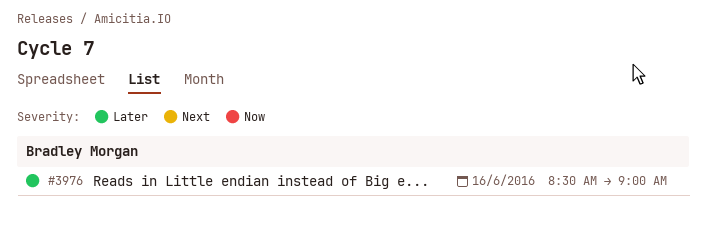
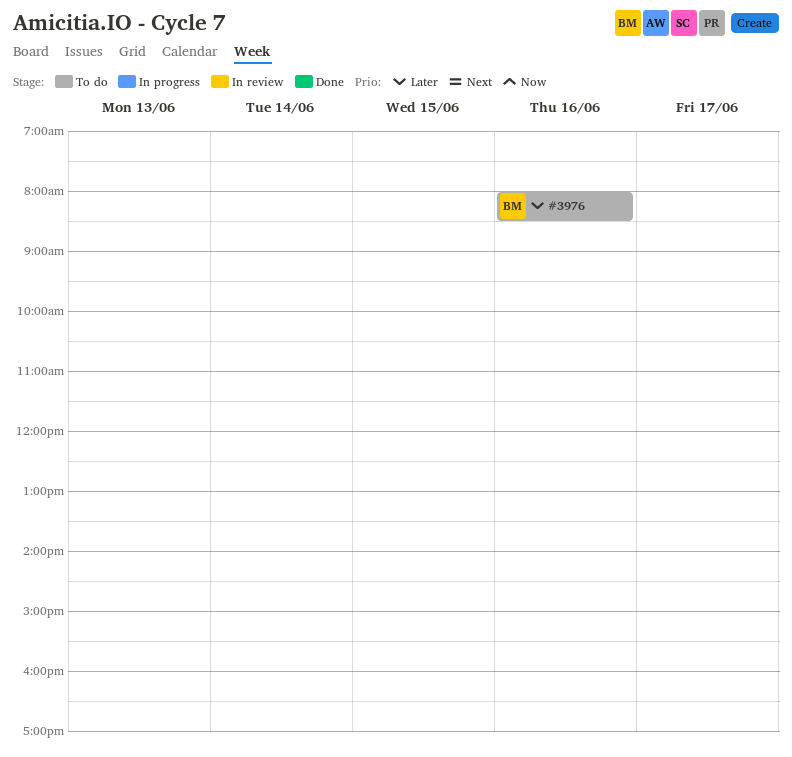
#3976, begins: 08:30 -> 08:00
#3976, ends: 09:00 -> 08:30

